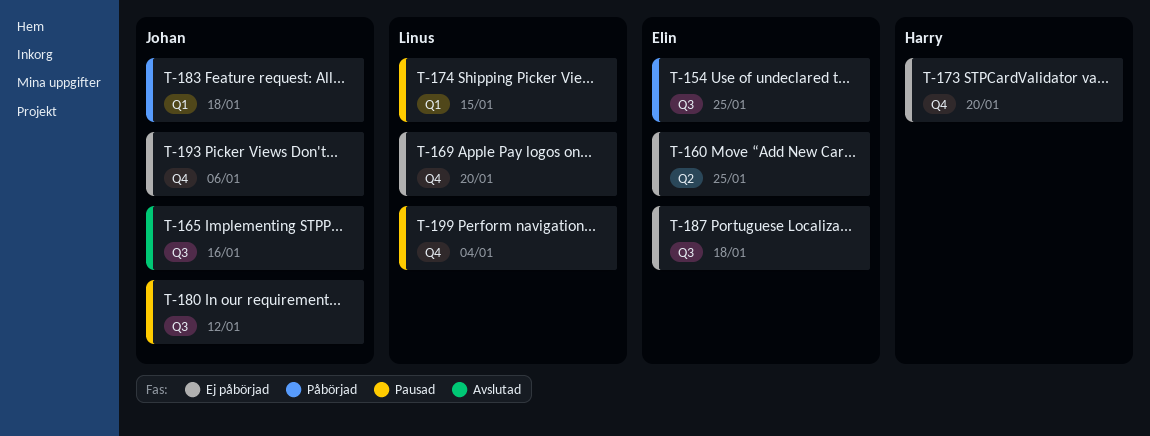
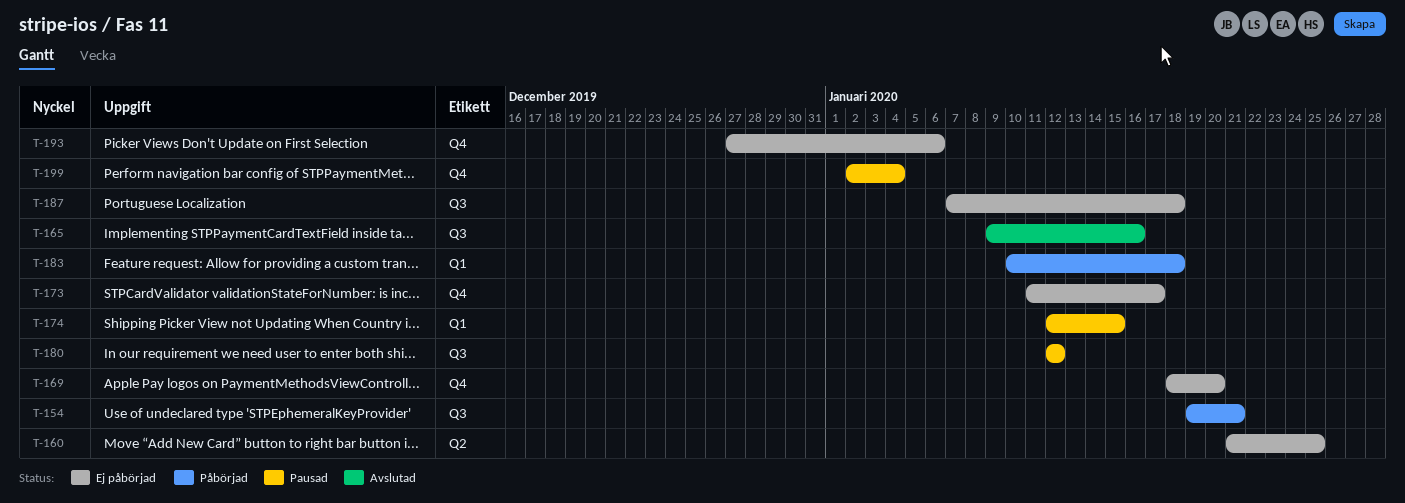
T-154, due: Jan 25 -> Jan 21
T-173, due: Jan 20 -> Jan 17

